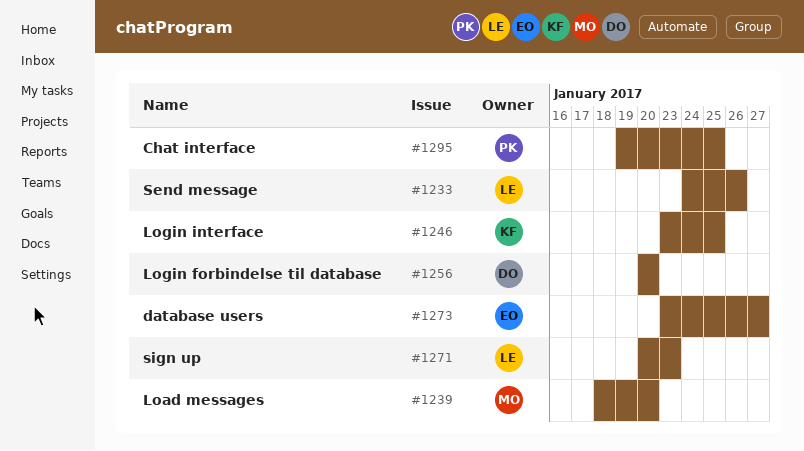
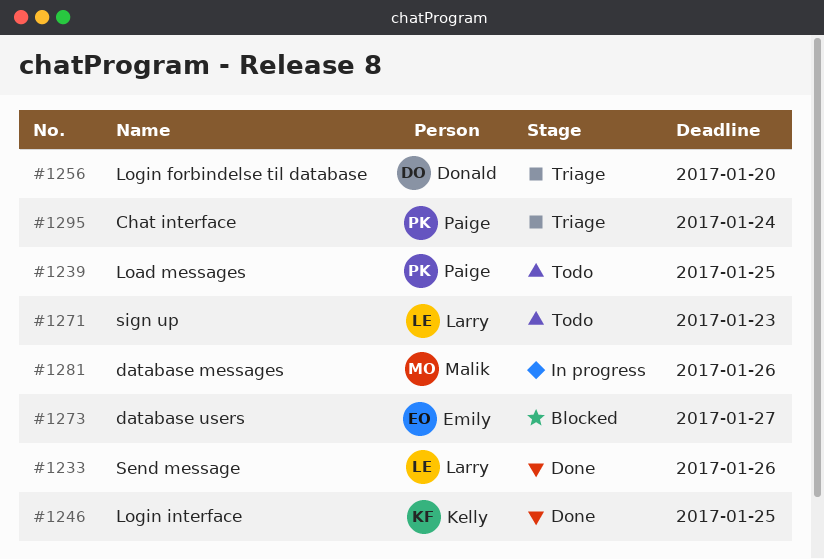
#1239, owner: Malik -> Paige
#1239, due: Jan 20 -> Jan 25
#1281: none -> present
#1295, due: Jan 25 -> Jan 24

